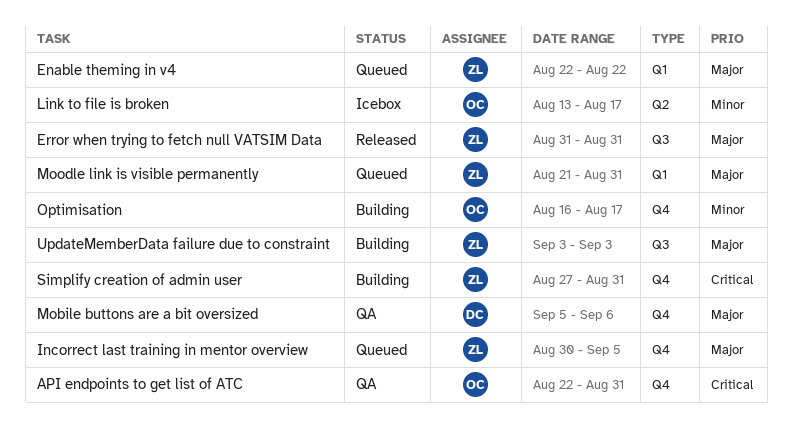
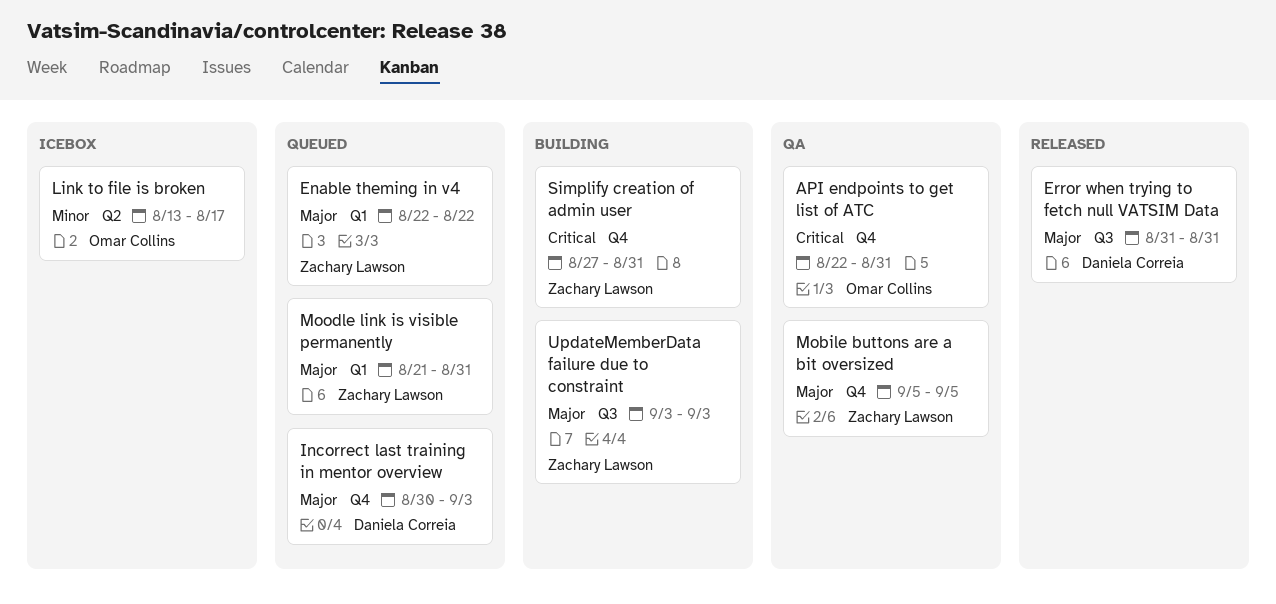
Error when trying to fetch null VATSIM Data, owner: Zachary Lawson -> Daniela Correia
Incorrect last training in mentor overview, owner: Zachary Lawson -> Daniela Correia
Incorrect last training in mentor overview, due: Sep 5 -> Sep 3
Mobile buttons are a bit oversized, owner: Daniela Correia -> Zachary Lawson
Mobile buttons are a bit oversized, due: Sep 6 -> Sep 5
Optimisation: present -> none

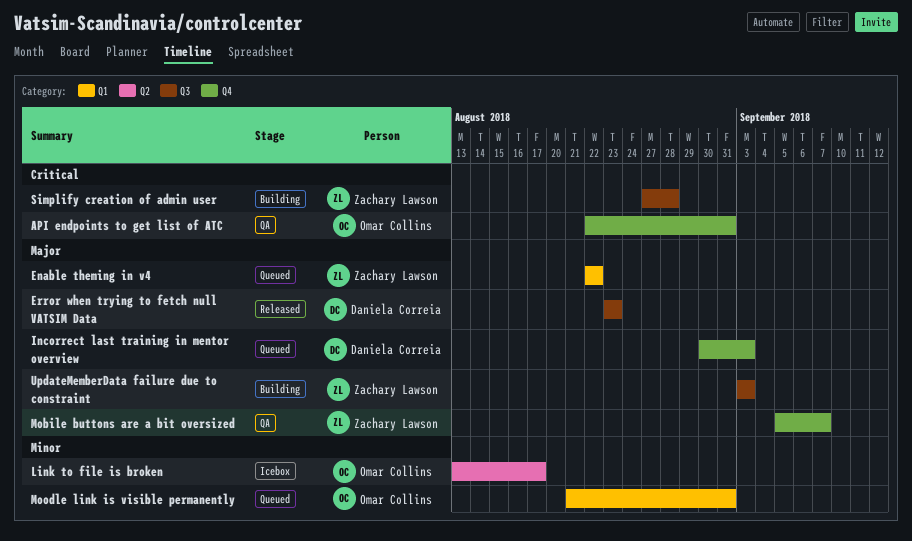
Error when trying to fetch null VATSIM Data, start: Aug 31 -> Aug 23
Error when trying to fetch null VATSIM Data, due: Aug 31 -> Aug 23
Mobile buttons are a bit oversized, due: Sep 5 -> Sep 7
Moodle link is visible permanently, owner: Zachary Lawson -> Omar Collins
Moodle link is visible permanently, priority: Major -> Minor
Simplify creation of admin user, label: Q4 -> Q3
Simplify creation of admin user, due: Aug 31 -> Aug 28

